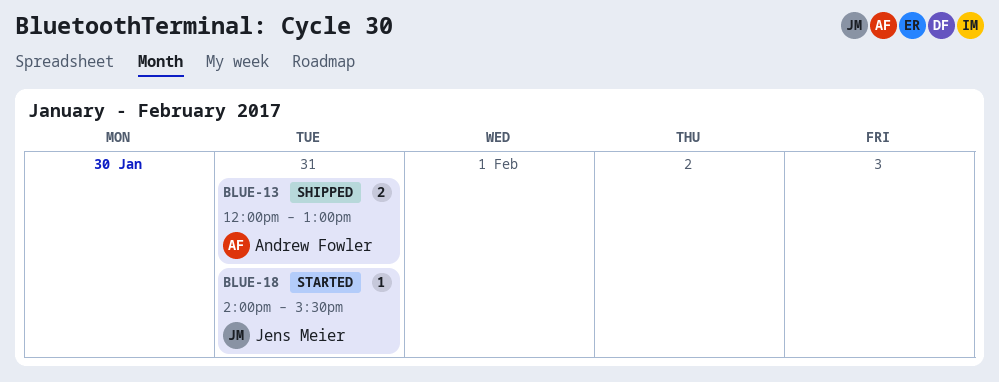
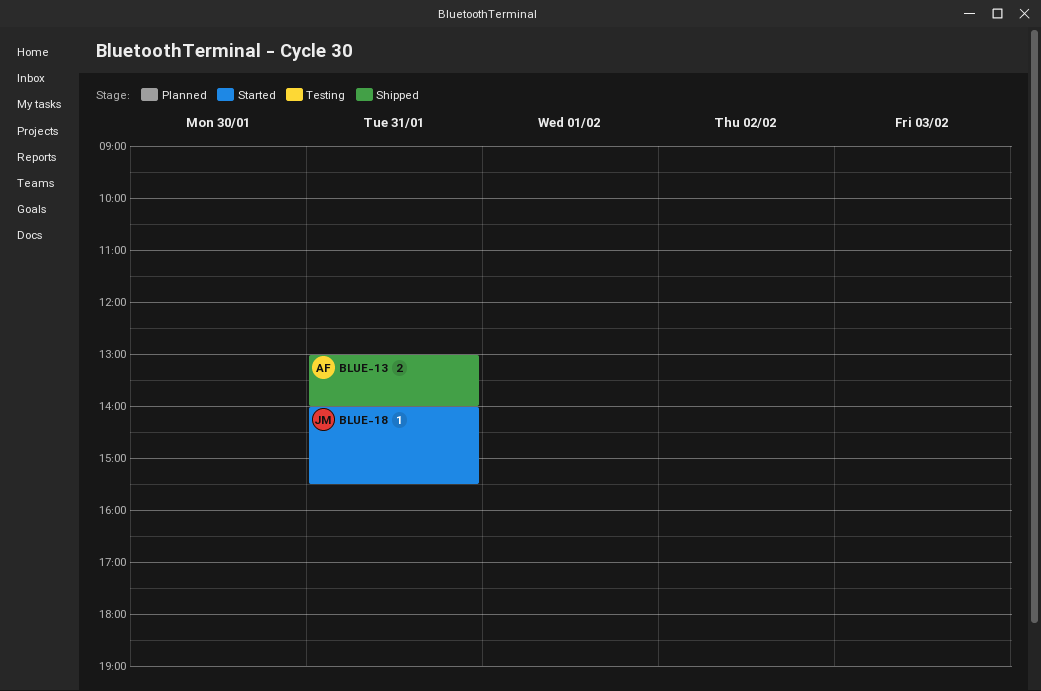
BLUE-13, begins: 12:00 -> 13:00
BLUE-13, ends: 13:00 -> 14:00

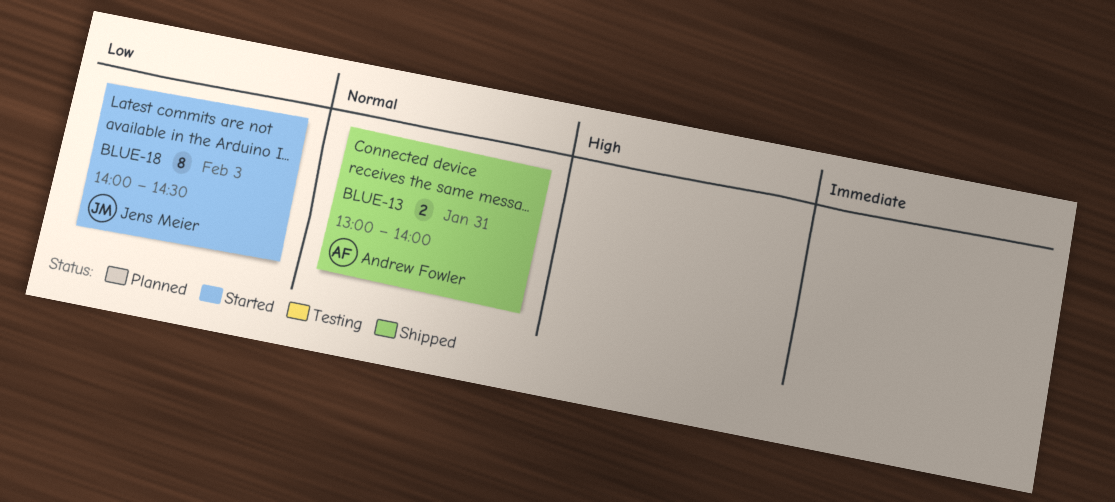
BLUE-18, estimate: 1 -> 8
BLUE-18, day: Jan 31 -> Feb 3
BLUE-18, ends: 15:30 -> 14:30

